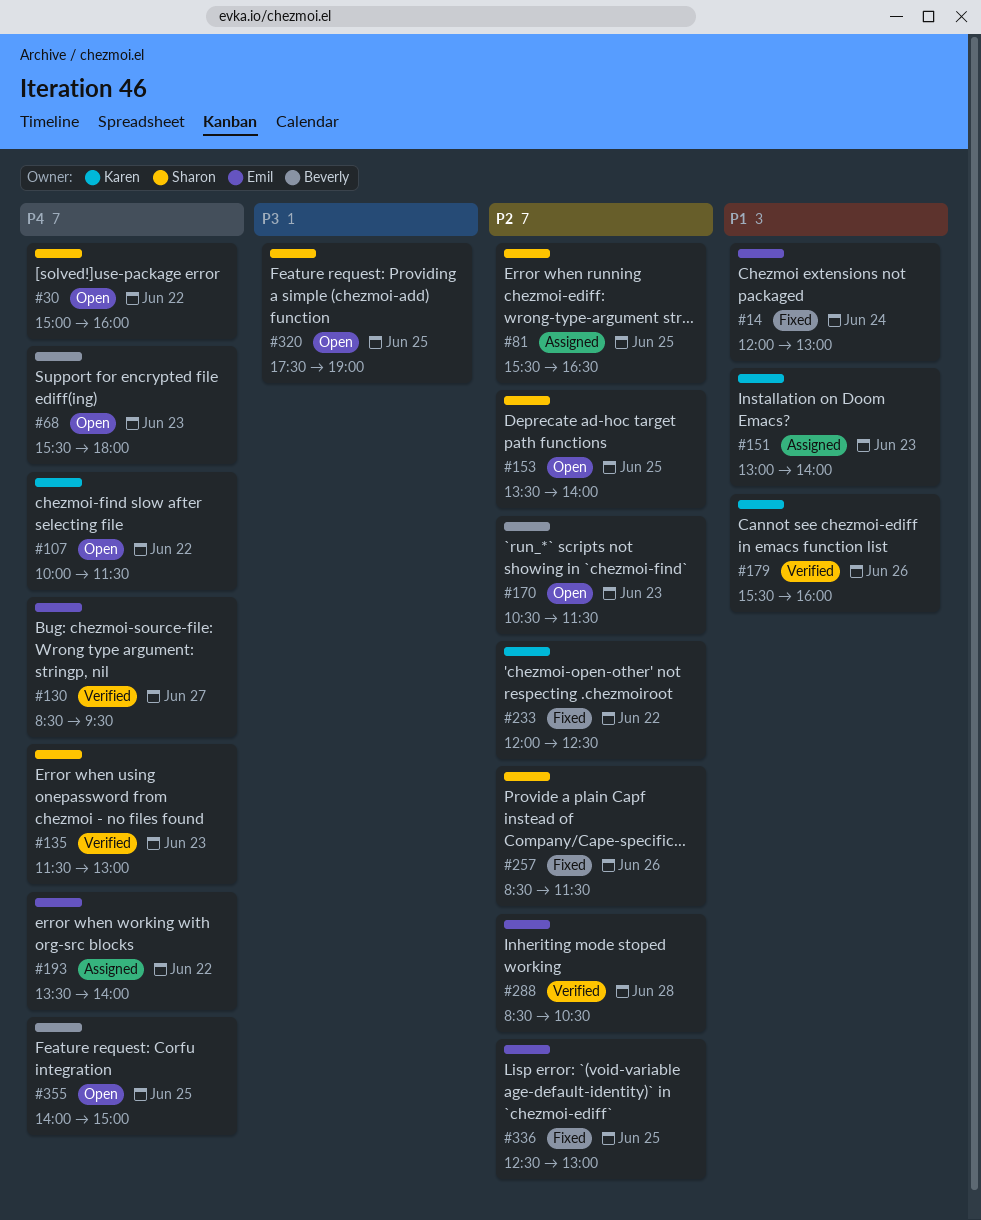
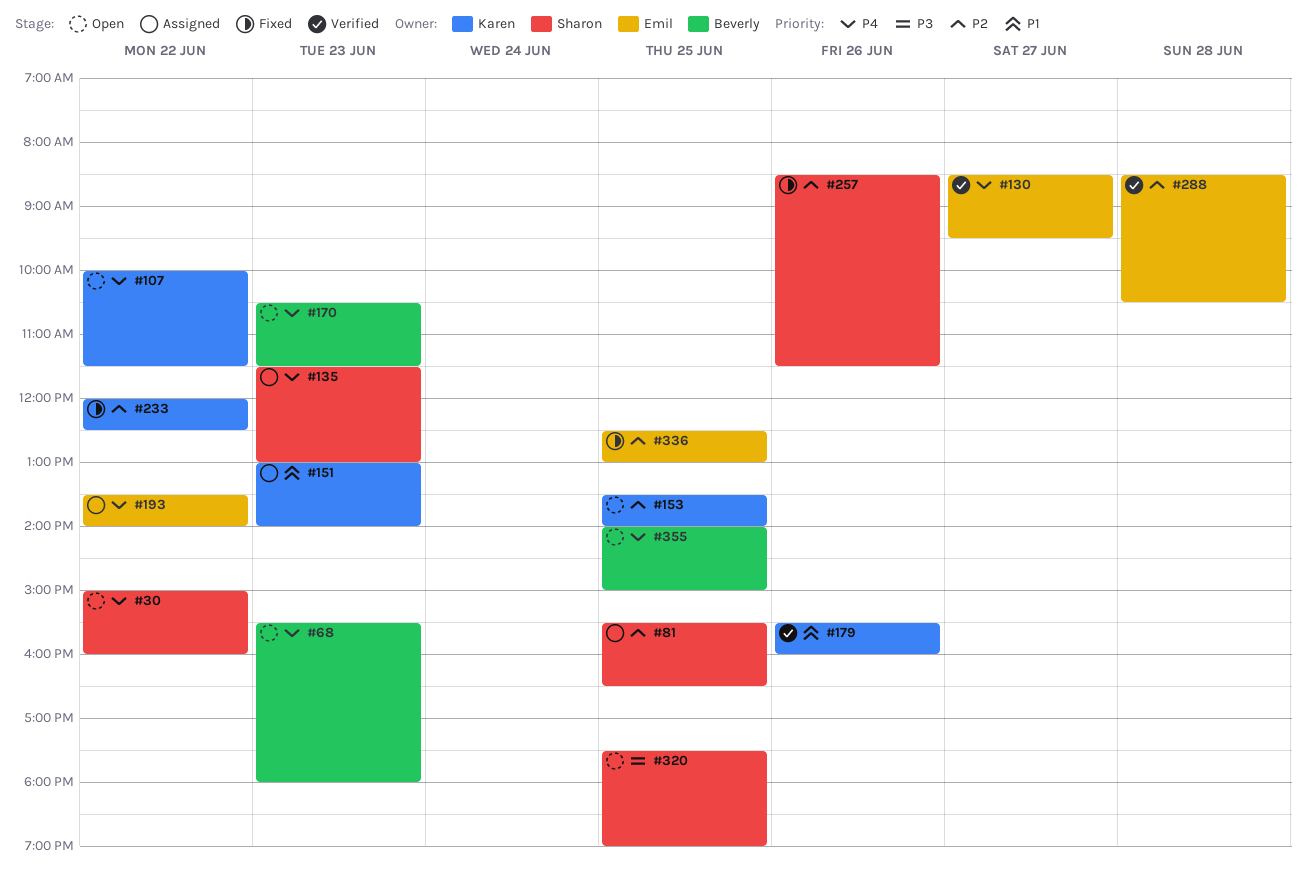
#14: present -> none
#135, status: Verified -> Assigned
#153, owner: Sharon -> Karen
#170, priority: P2 -> P4

